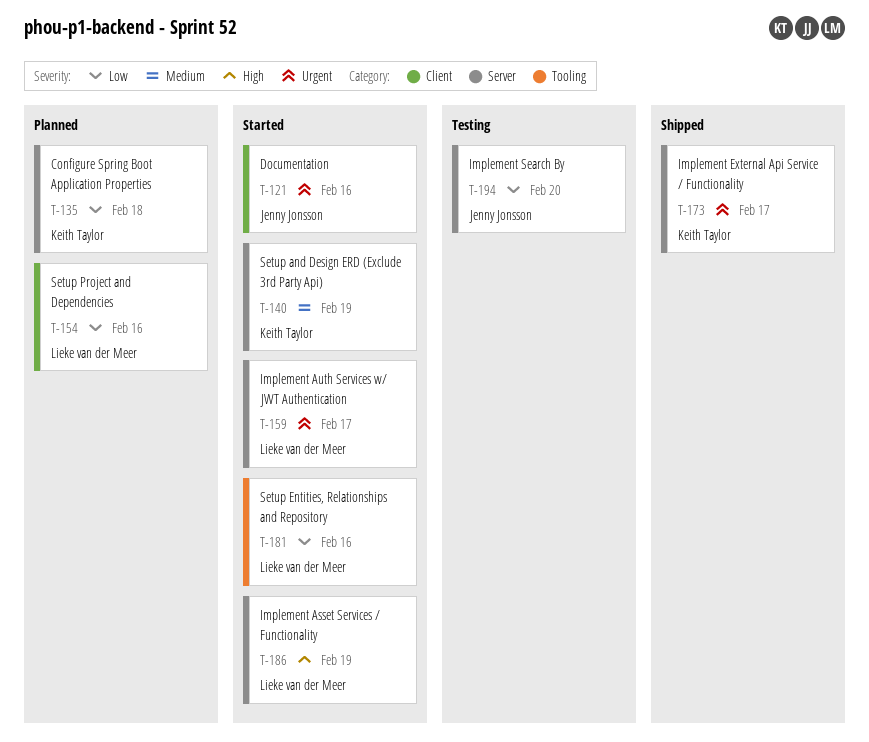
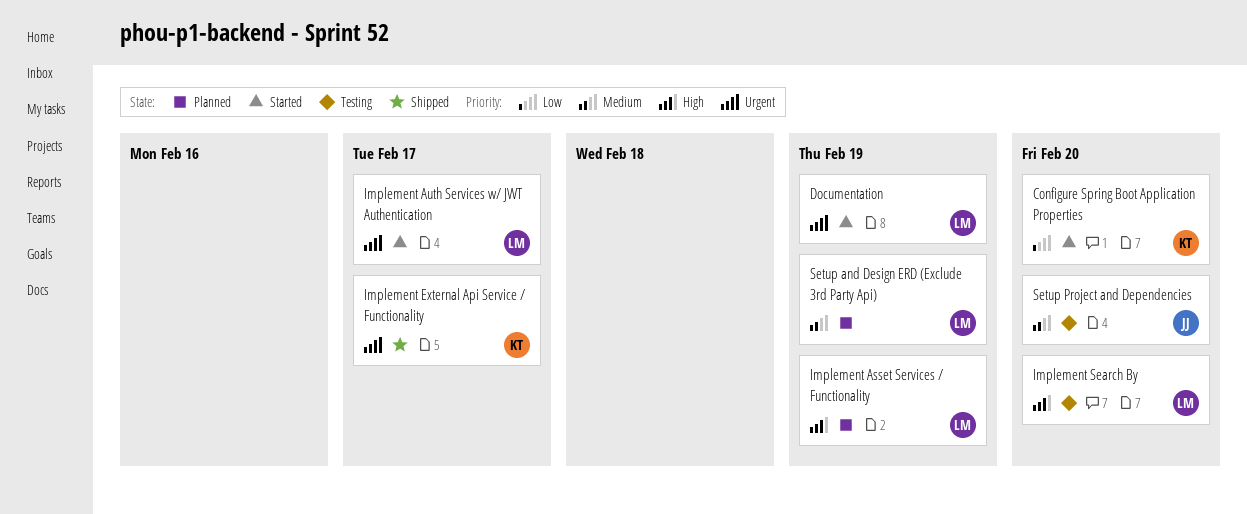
Configure Spring Boot Application Properties, status: Planned -> Started
Configure Spring Boot Application Properties, due: Feb 18 -> Feb 20
Documentation, owner: Jenny Jonsson -> Lieke van der Meer
Documentation, due: Feb 16 -> Feb 19
Implement Asset Services / Functionality, status: Started -> Planned
Implement Search By, owner: Jenny Jonsson -> Lieke van der Meer
Implement Search By, priority: Low -> High
Setup and Design ERD (Exclude 3rd Party Api), status: Started -> Planned
Setup and Design ERD (Exclude 3rd Party Api), owner: Keith Taylor -> Lieke van der Meer
Setup Entities, Relationships and Repository: present -> none
Setup Project and Dependencies, status: Planned -> Testing
Setup Project and Dependencies, owner: Lieke van der Meer -> Jenny Jonsson
Setup Project and Dependencies, priority: Low -> Medium
Setup Project and Dependencies, due: Feb 16 -> Feb 20

